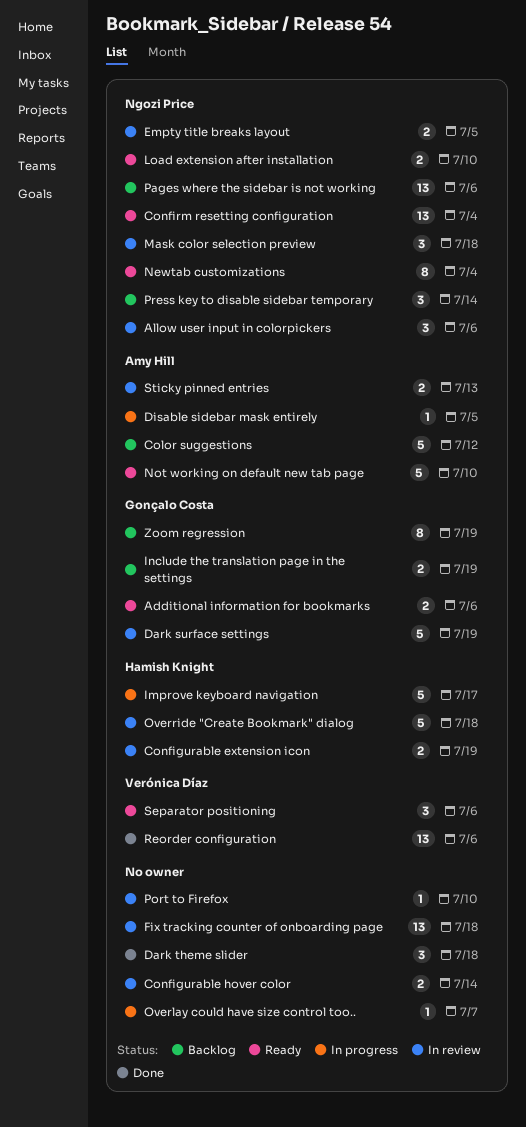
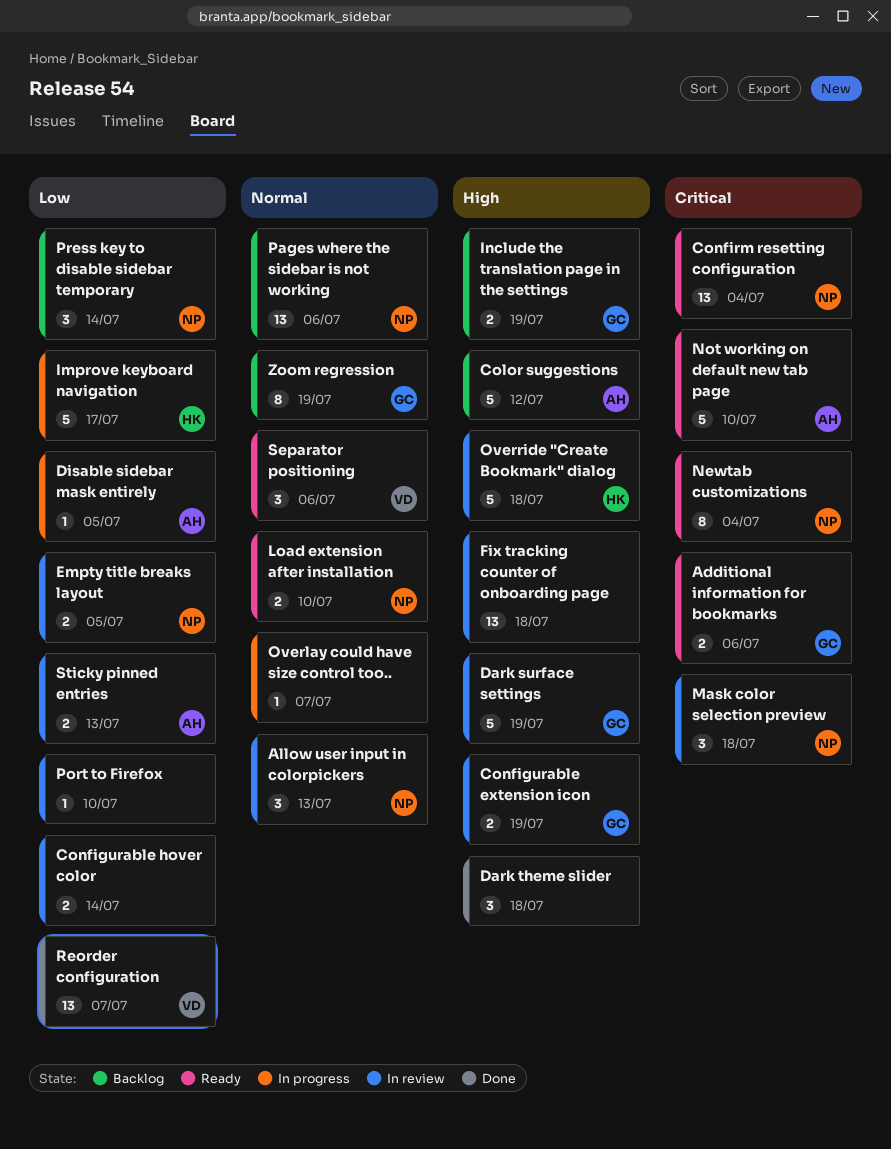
Allow user input in colorpickers, due: Jul 6 -> Jul 13
Configurable extension icon, owner: Hamish Knight -> Gonçalo Costa
Reorder configuration, due: Jul 6 -> Jul 7

